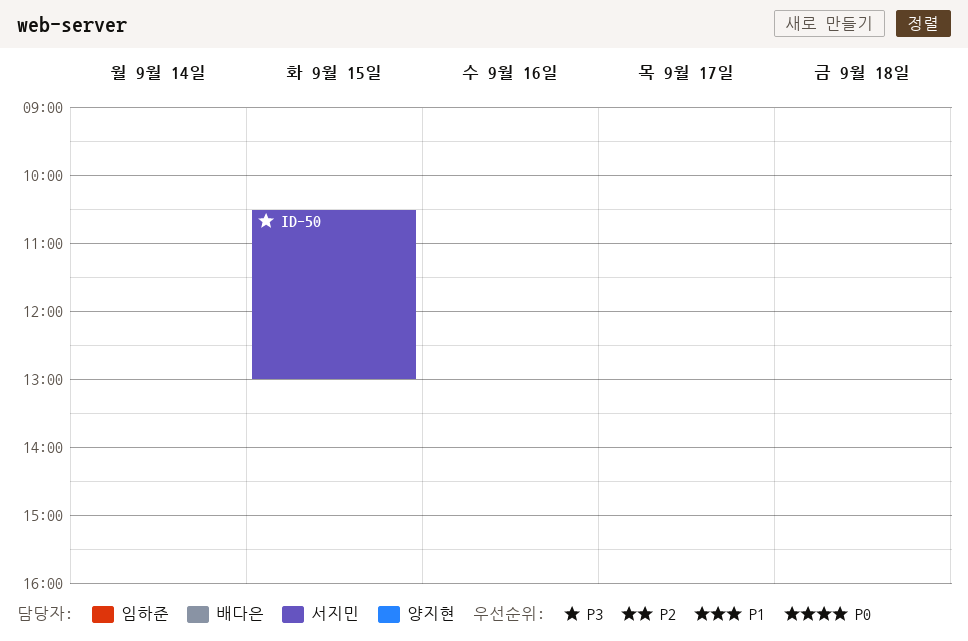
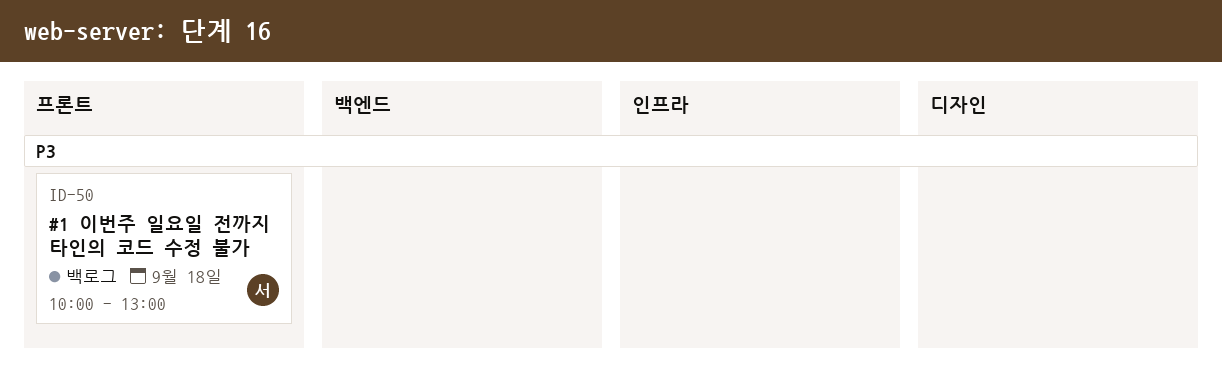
ID-50, day: Sep 15 -> Sep 18
ID-50, begins: 10:30 -> 10:00

